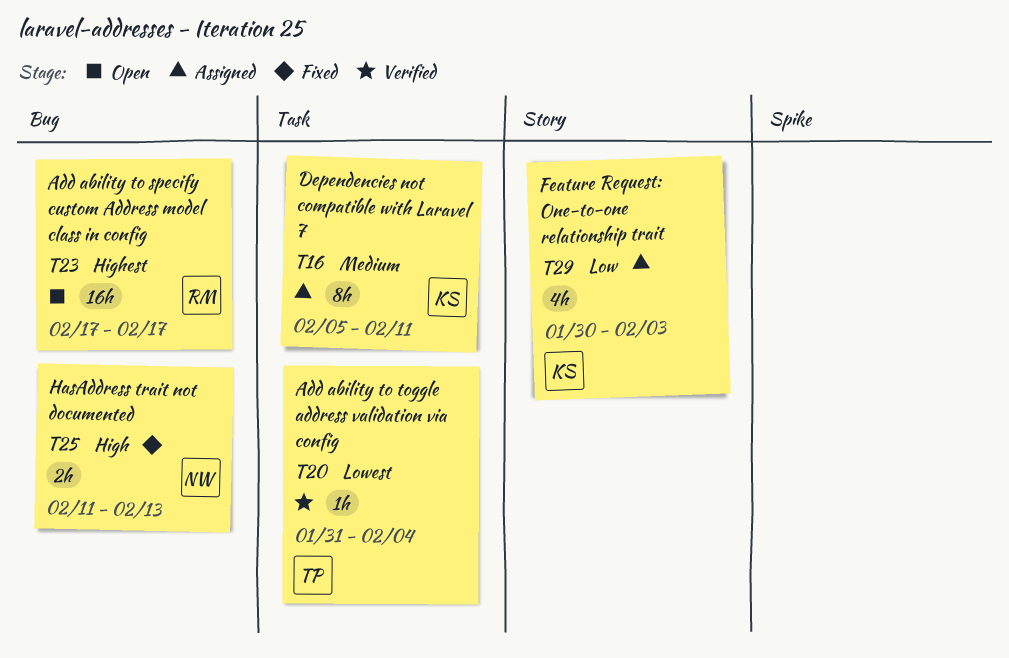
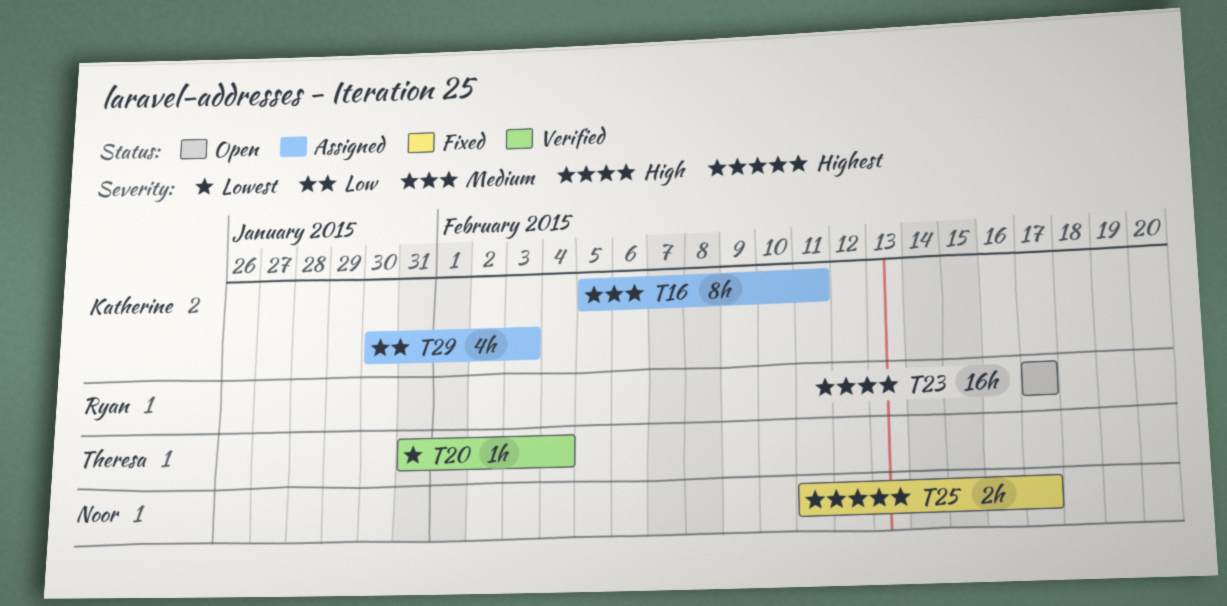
T23, priority: Highest -> High
T25, priority: High -> Highest
T25, due: Feb 13 -> Feb 17

